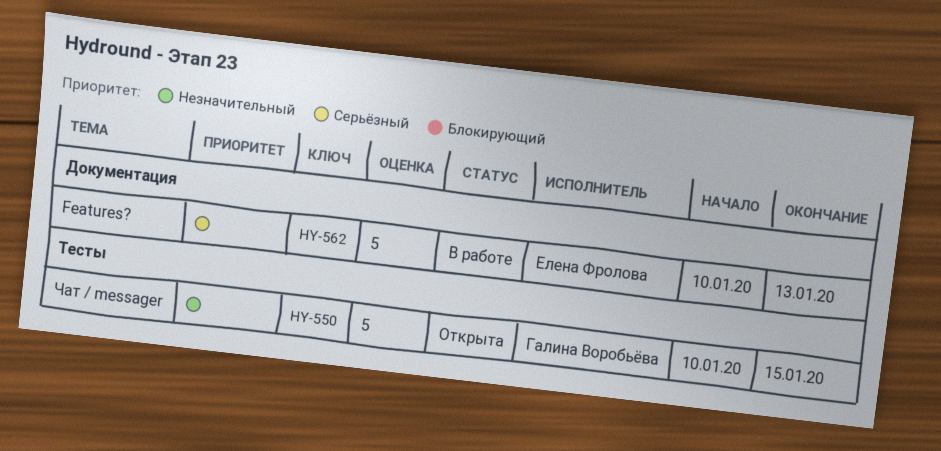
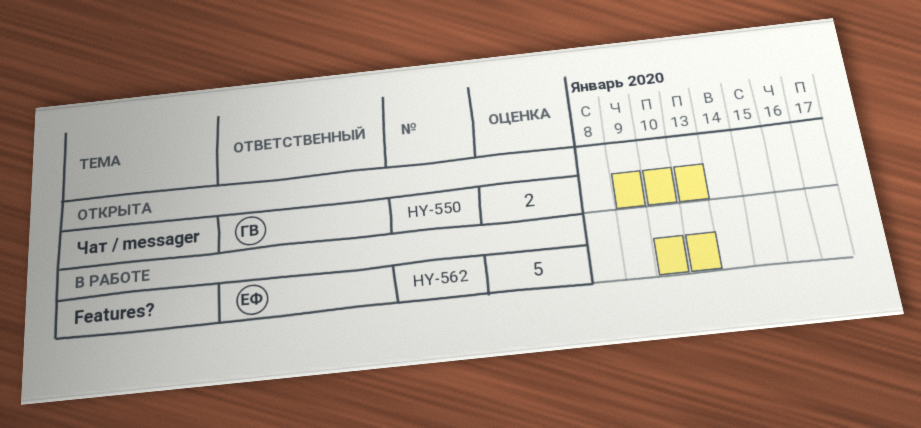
HY-550, estimate: 5 -> 2
HY-550, start: Jan 10 -> Jan 9
HY-550, due: Jan 15 -> Jan 13

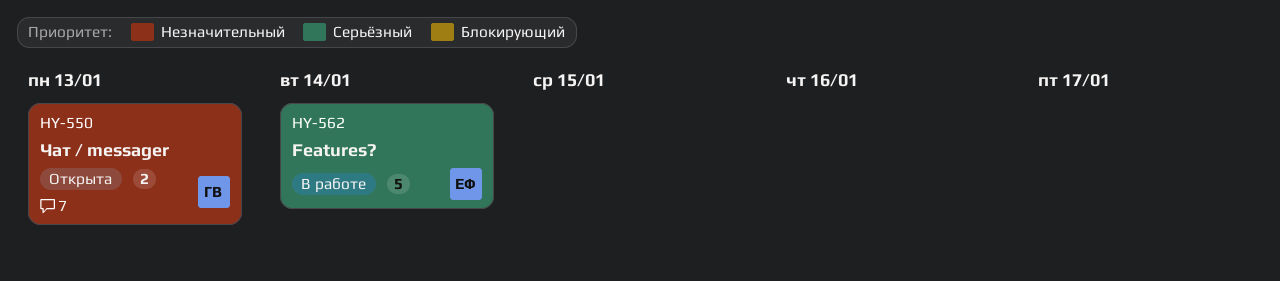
HY-562, due: Jan 13 -> Jan 14

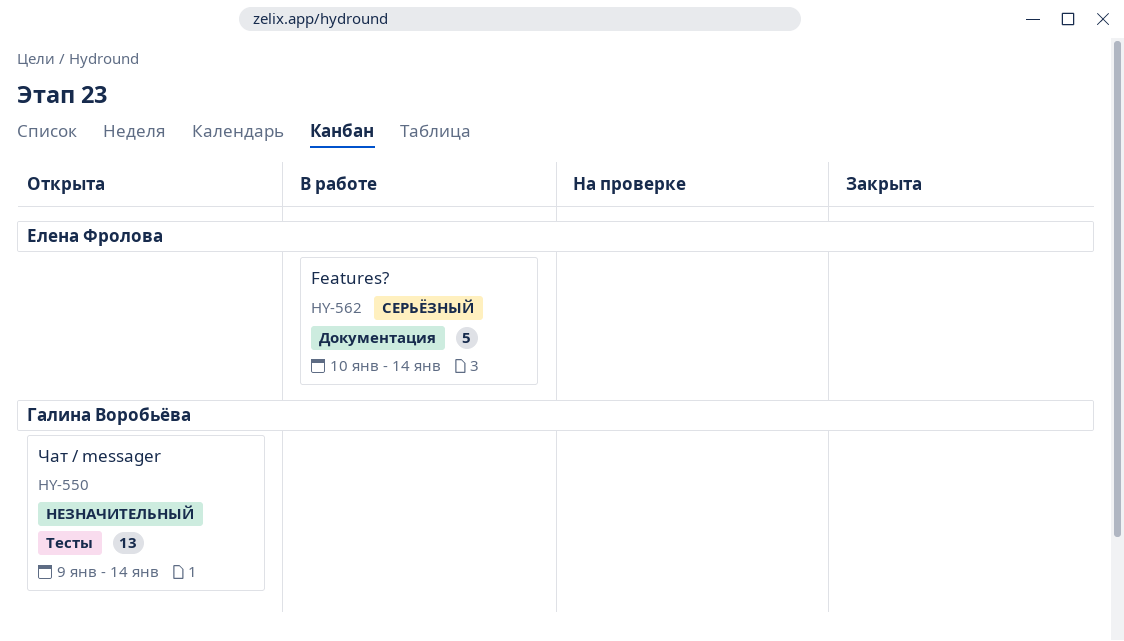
HY-550, estimate: 2 -> 13
HY-550, due: Jan 13 -> Jan 14

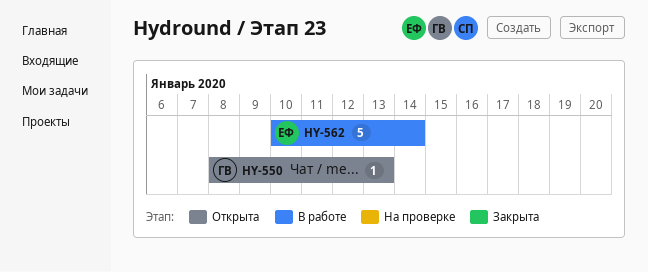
HY-550, estimate: 13 -> 1
HY-550, start: Jan 9 -> Jan 8
HY-550, due: Jan 14 -> Jan 13

